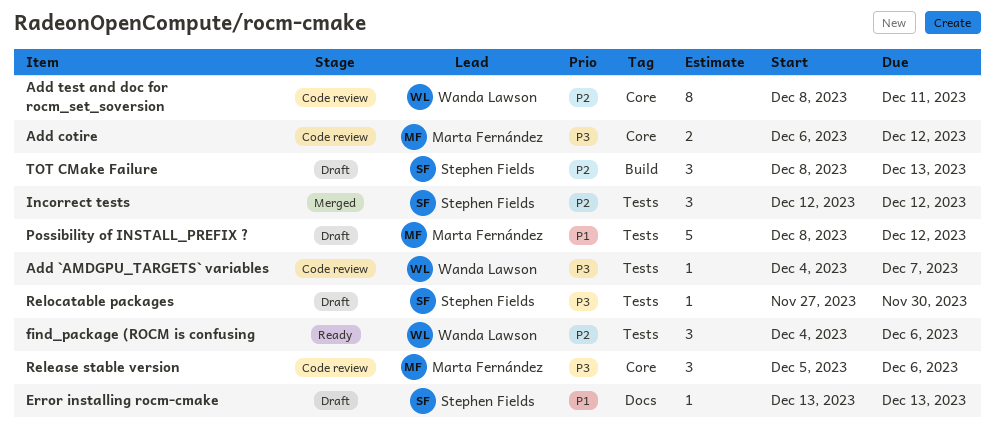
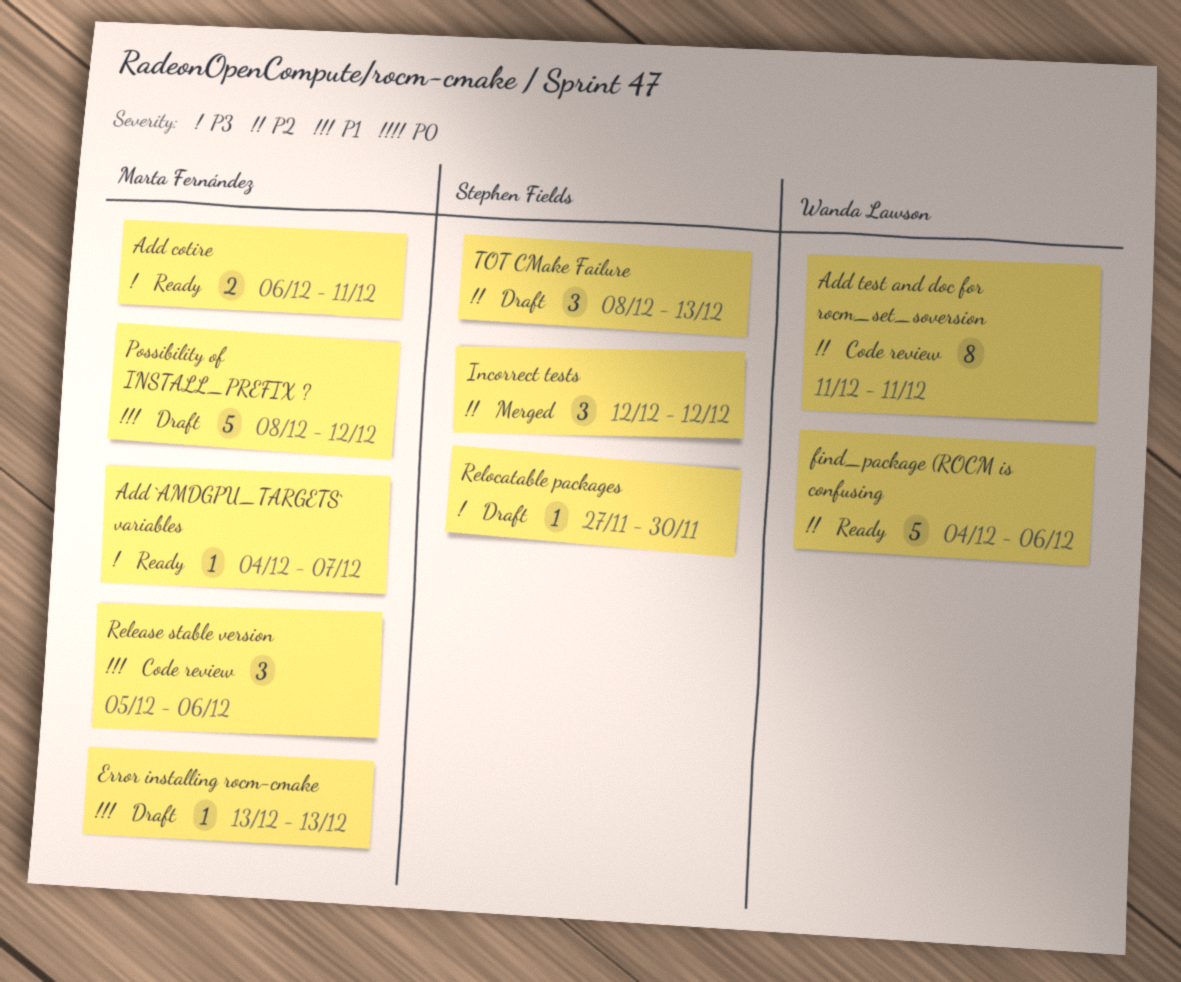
Add `AMDGPU_TARGETS` variables, status: Code review -> Ready
Add `AMDGPU_TARGETS` variables, owner: Wanda Lawson -> Marta Fernández
Add cotire, status: Code review -> Ready
Add cotire, due: Dec 12 -> Dec 11
Add test and doc for rocm_set_soversion, start: Dec 8 -> Dec 11
Error installing rocm-cmake, owner: Stephen Fields -> Marta Fernández
find_package (ROCM is confusing, estimate: 3 -> 5
Release stable version, priority: P3 -> P1

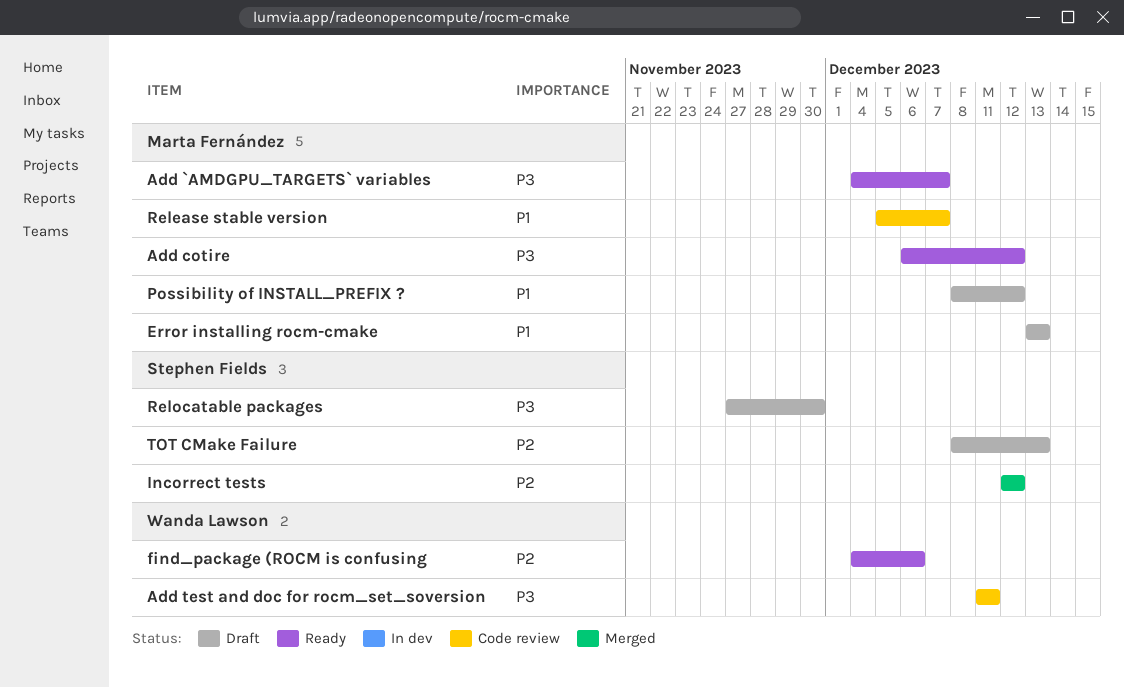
Add cotire, due: Dec 11 -> Dec 12
Add test and doc for rocm_set_soversion, priority: P2 -> P3
Release stable version, due: Dec 6 -> Dec 7

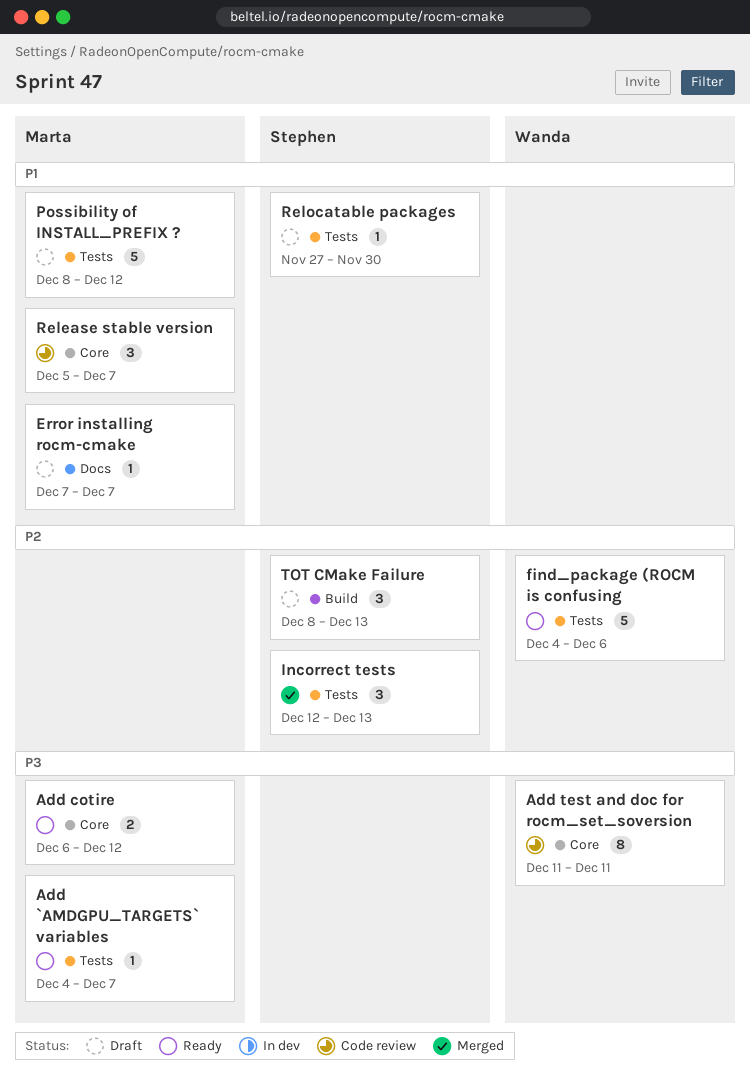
Error installing rocm-cmake, start: Dec 13 -> Dec 7
Error installing rocm-cmake, due: Dec 13 -> Dec 7
Incorrect tests, due: Dec 12 -> Dec 13
Relocatable packages, priority: P3 -> P1

